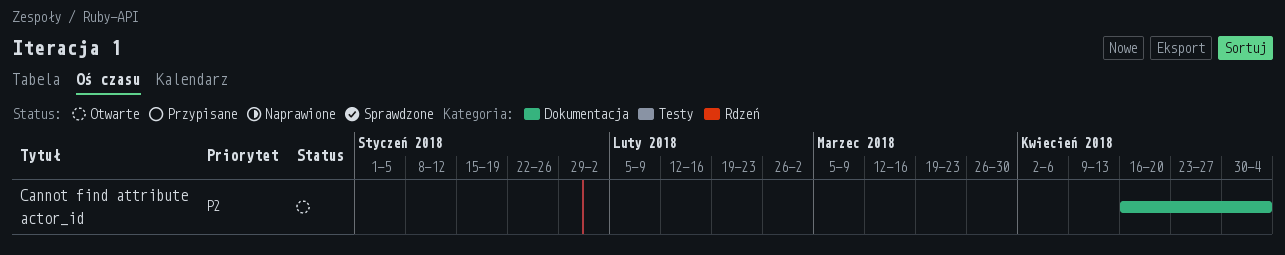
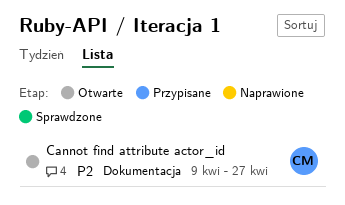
Cannot find attribute actor_id, start: Apr 16 -> Apr 9
Cannot find attribute actor_id, due: May 4 -> Apr 27

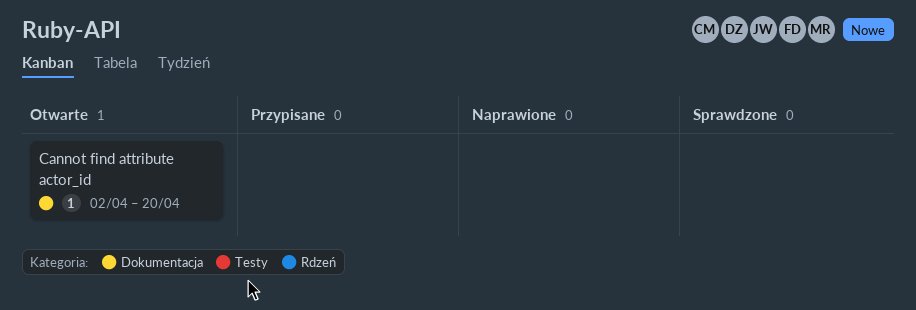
Cannot find attribute actor_id, start: Apr 9 -> Apr 2
Cannot find attribute actor_id, due: Apr 27 -> Apr 20

